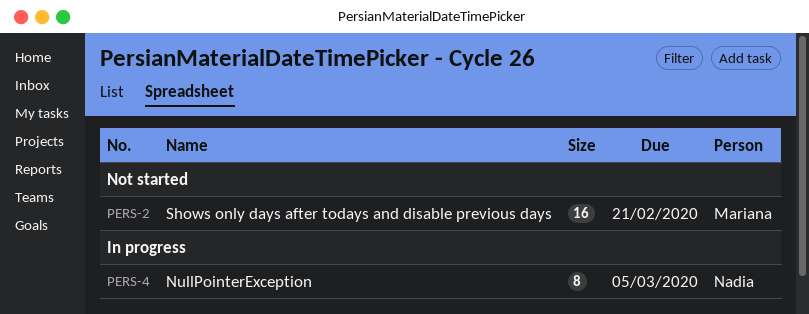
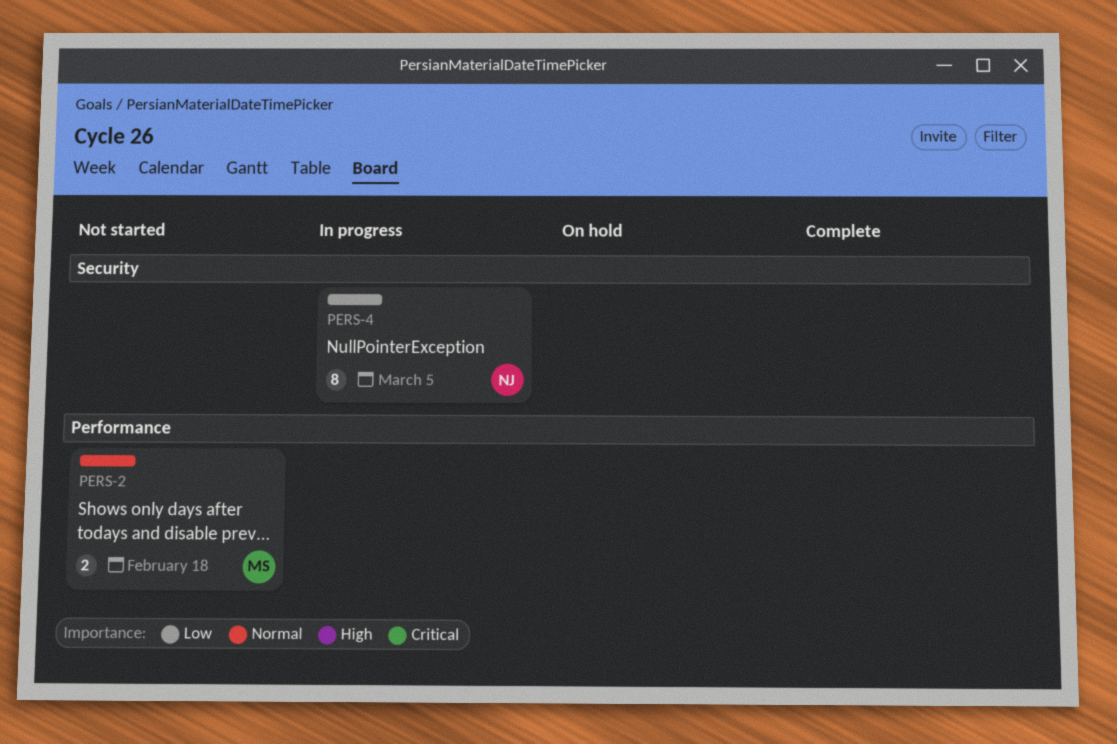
PERS-2, estimate: 16 -> 2
PERS-2, due: Feb 21 -> Feb 18

